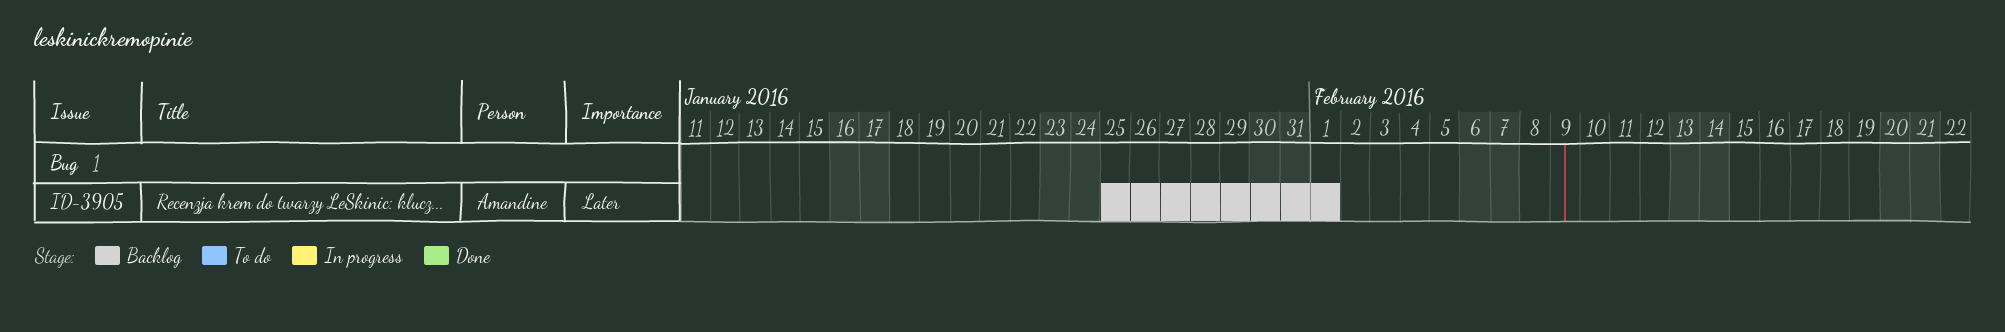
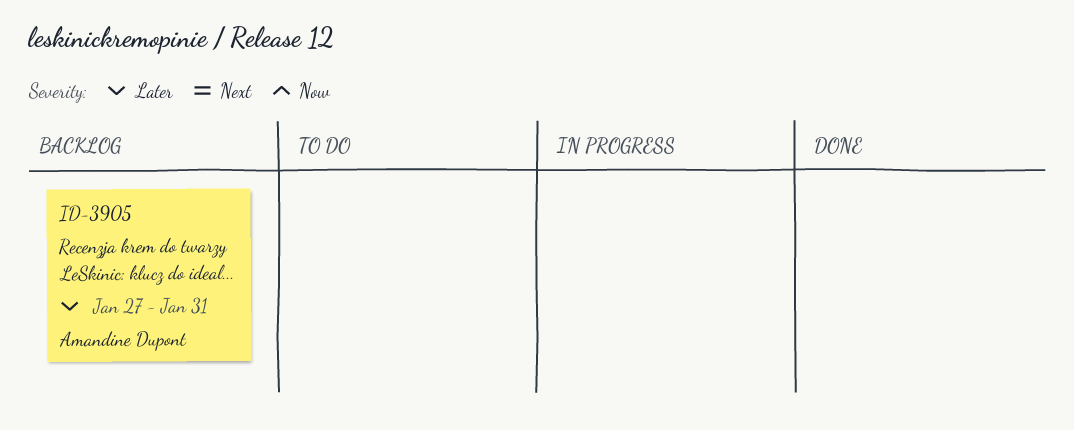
ID-3905, start: Jan 25 -> Jan 27
ID-3905, due: Feb 1 -> Jan 31

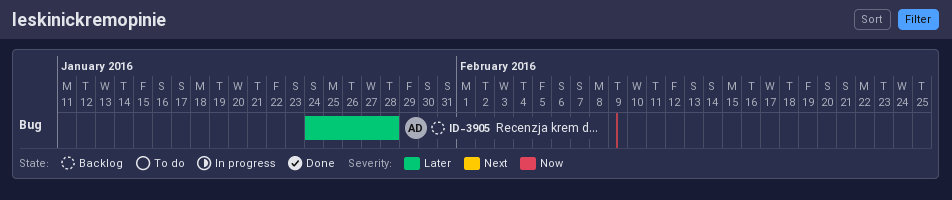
ID-3905, start: Jan 27 -> Jan 24
ID-3905, due: Jan 31 -> Jan 28

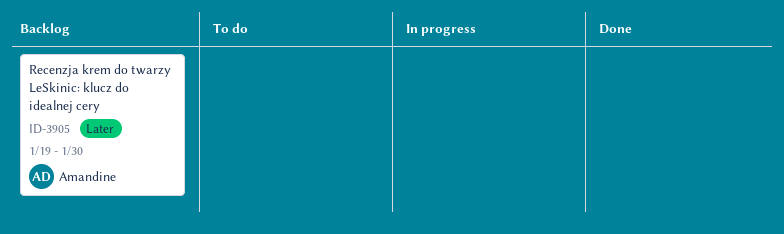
ID-3905, start: Jan 24 -> Jan 19
ID-3905, due: Jan 28 -> Jan 30

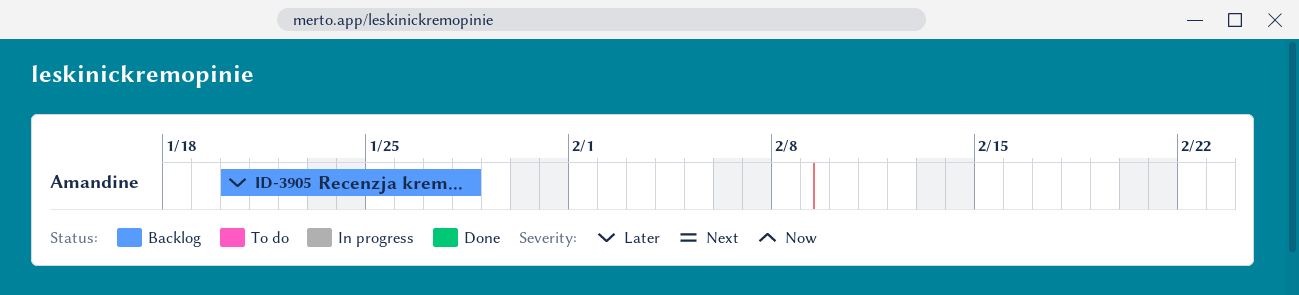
ID-3905, start: Jan 19 -> Jan 20
ID-3905, due: Jan 30 -> Jan 28

